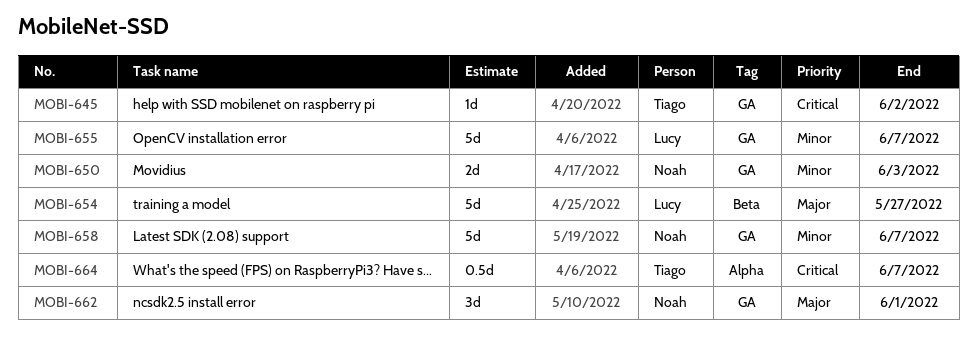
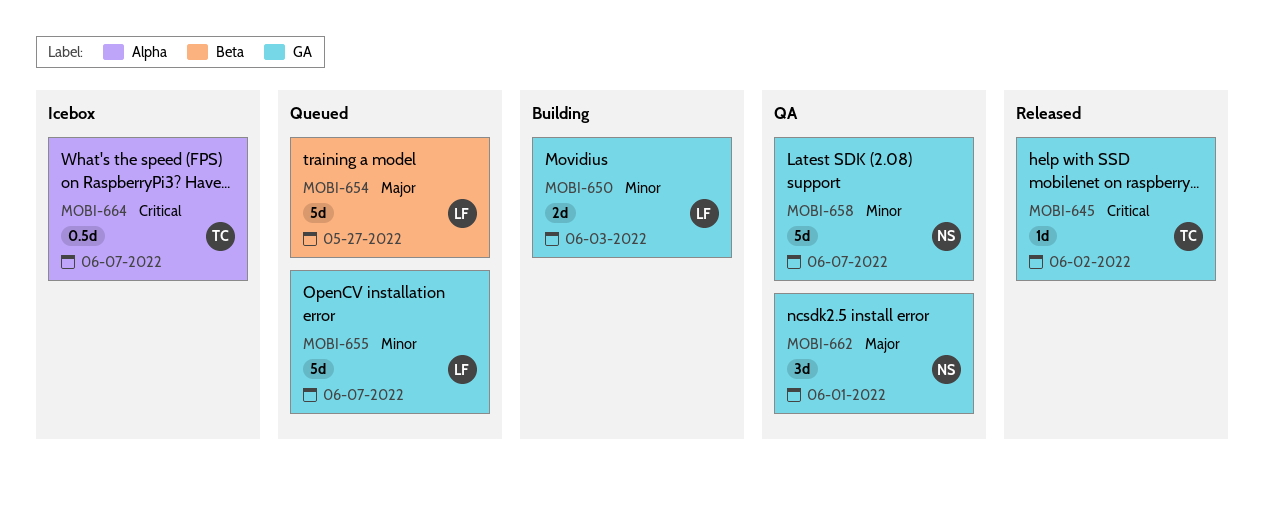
MOBI-650, owner: Noah -> Lucy

